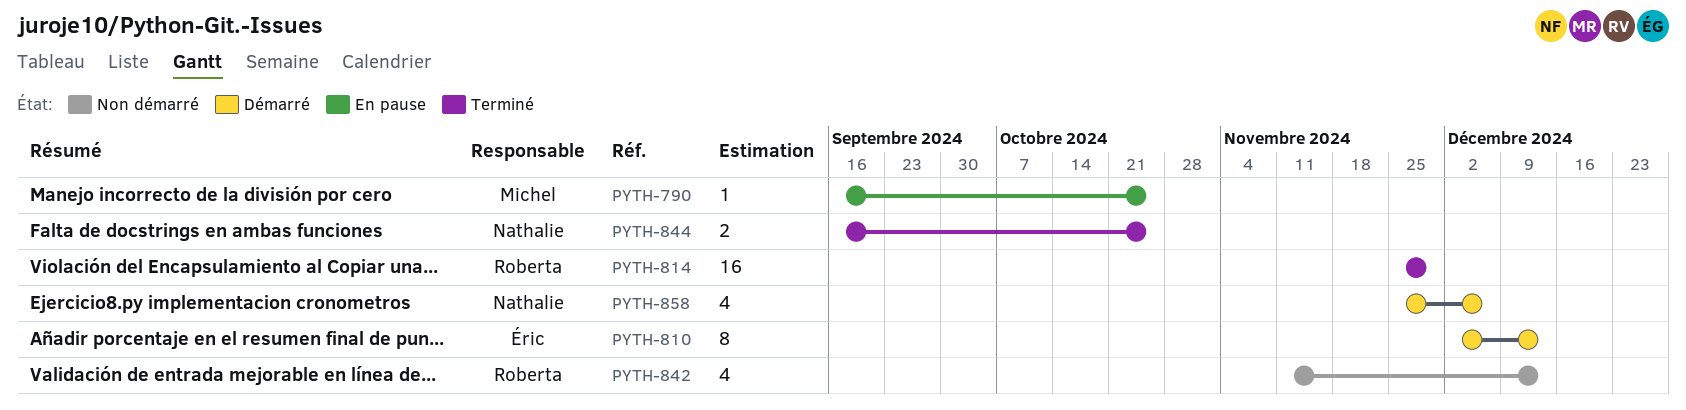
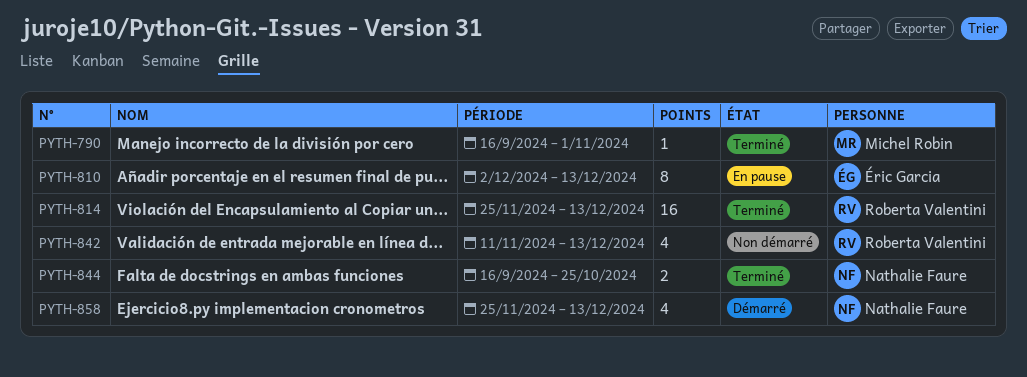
PYTH-790, status: En pause -> Terminé
PYTH-790, due: Oct 25 -> Nov 1
PYTH-810, status: Démarré -> En pause
PYTH-814, due: Nov 29 -> Dec 13
PYTH-858, due: Dec 6 -> Dec 13

